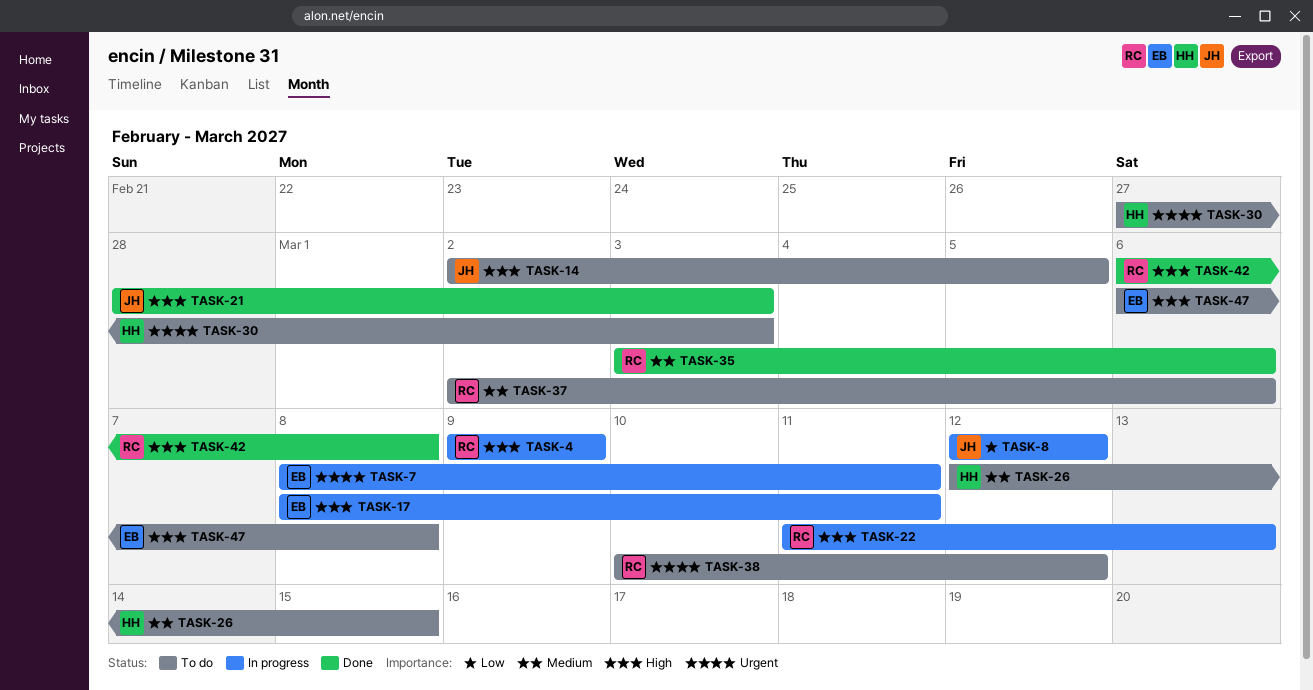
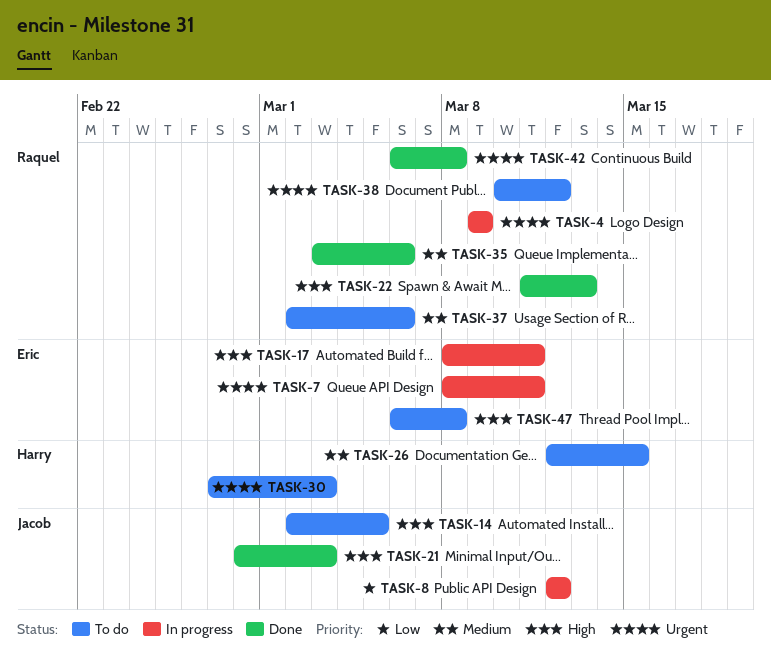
TASK-4, priority: High -> Urgent
TASK-22, status: In progress -> Done
TASK-42, priority: High -> Urgent

